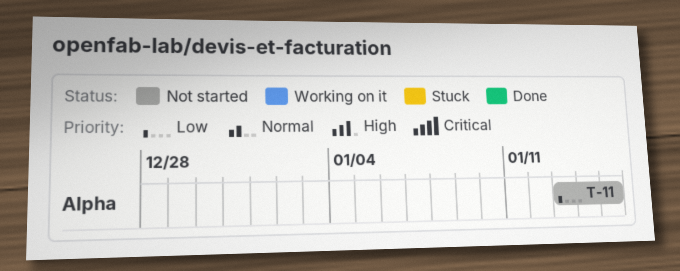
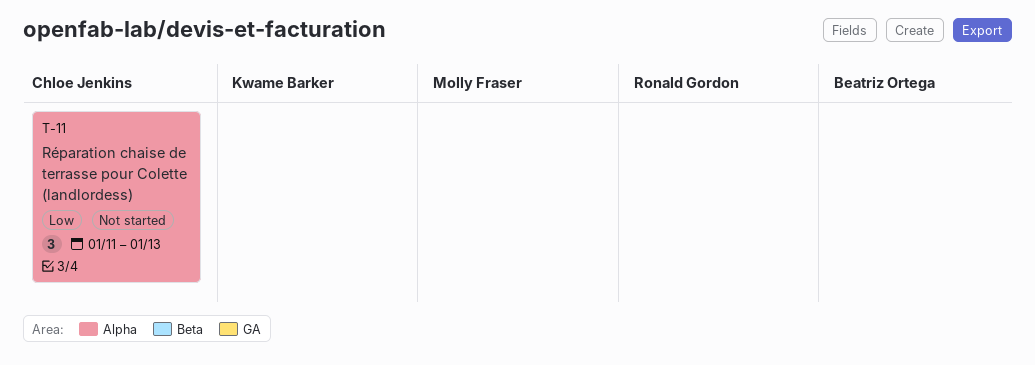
T-11, start: Jan 13 -> Jan 11
T-11, due: Jan 15 -> Jan 13

